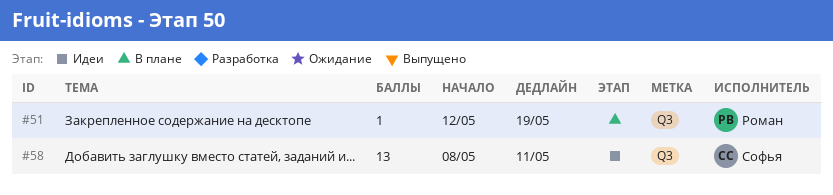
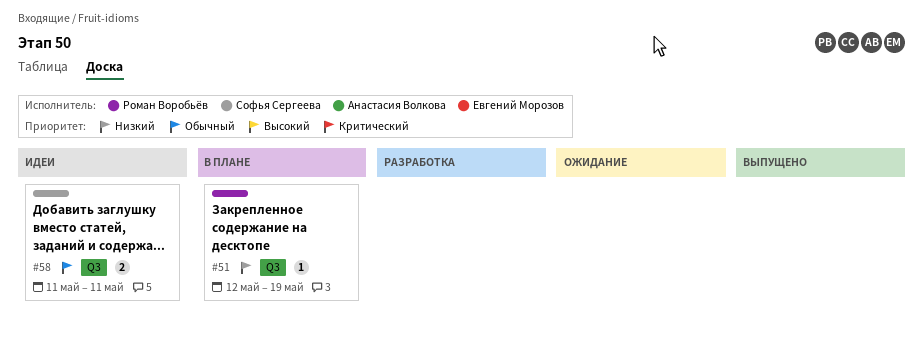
#58, estimate: 13 -> 2
#58, start: May 8 -> May 11

